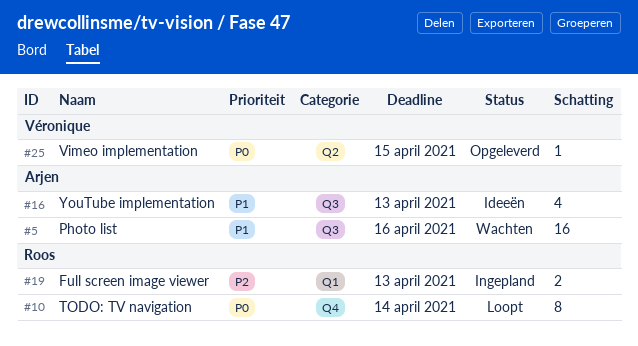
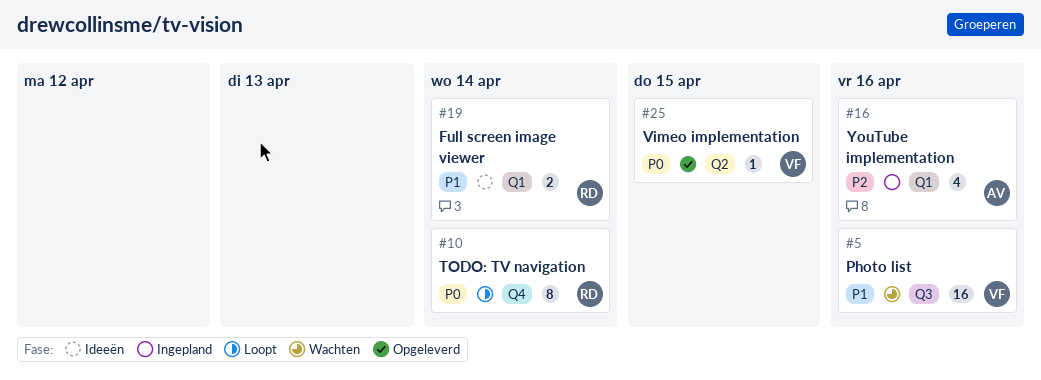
#5, owner: Arjen -> Véronique
#16, status: Ideeën -> Ingepland
#16, priority: P1 -> P2
#16, label: Q3 -> Q1
#16, due: Apr 13 -> Apr 16
#19, status: Ingepland -> Ideeën
#19, priority: P2 -> P1
#19, due: Apr 13 -> Apr 14

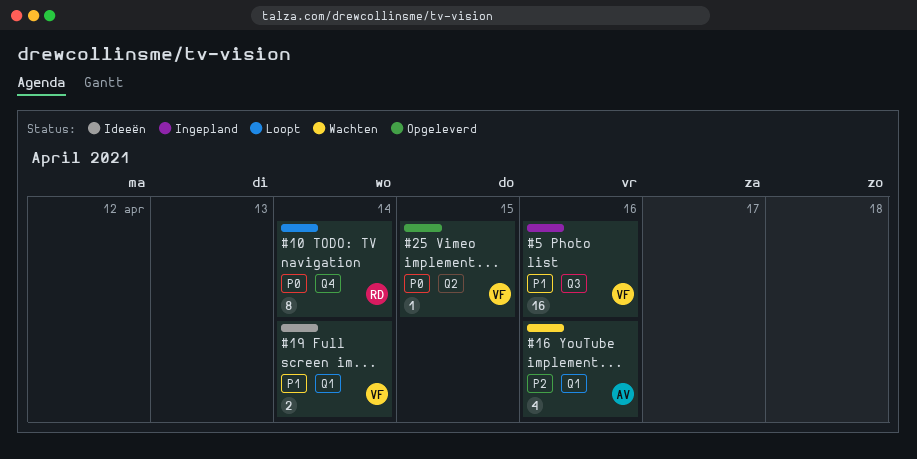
#5, status: Wachten -> Ingepland
#16, status: Ingepland -> Wachten
#19, owner: RD -> VF

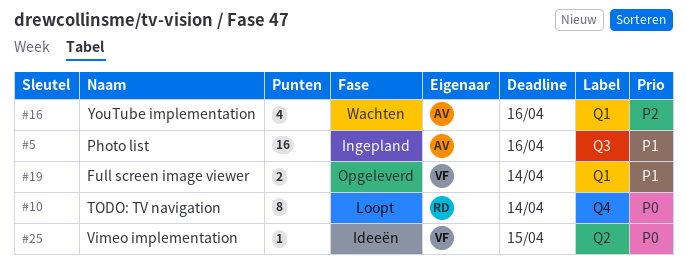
#5, owner: VF -> AV
#19, status: Ideeën -> Opgeleverd
#25, status: Opgeleverd -> Ideeën

